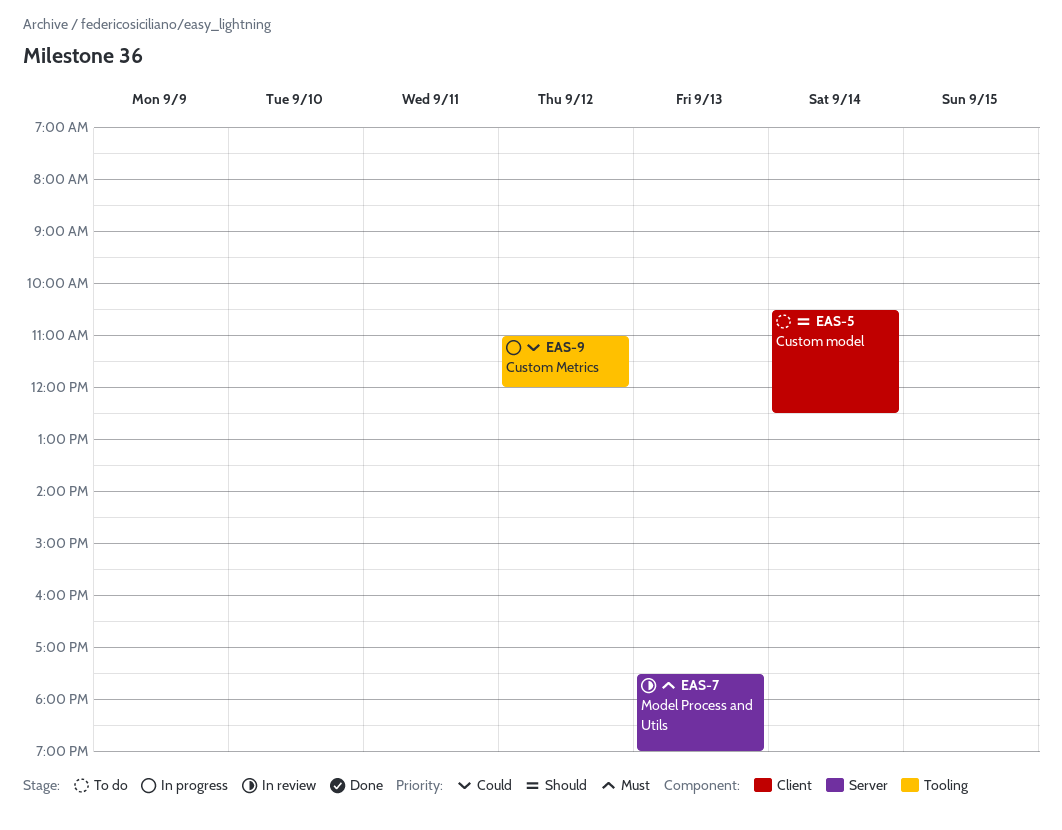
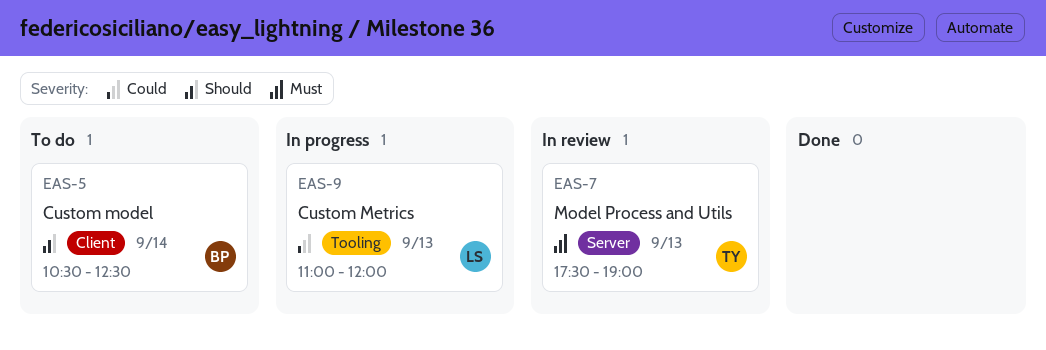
EAS-9, day: Sep 12 -> Sep 13

